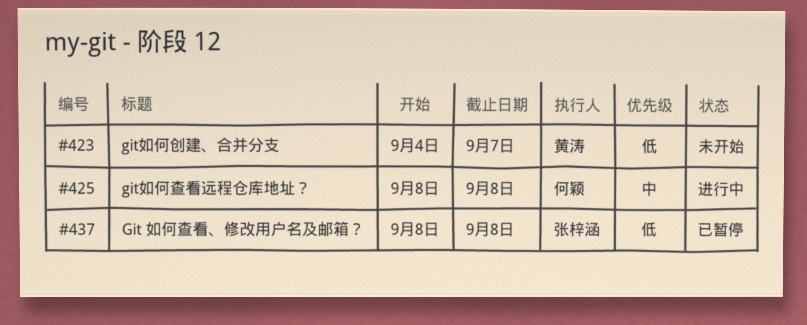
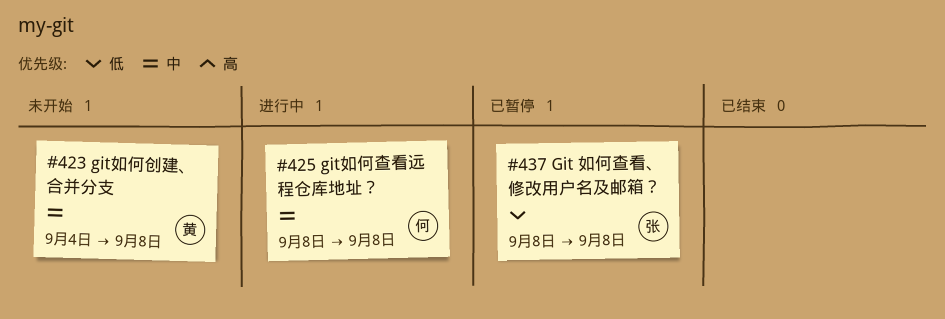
#423, priority: 低 -> 中
#423, due: Sep 7 -> Sep 8

